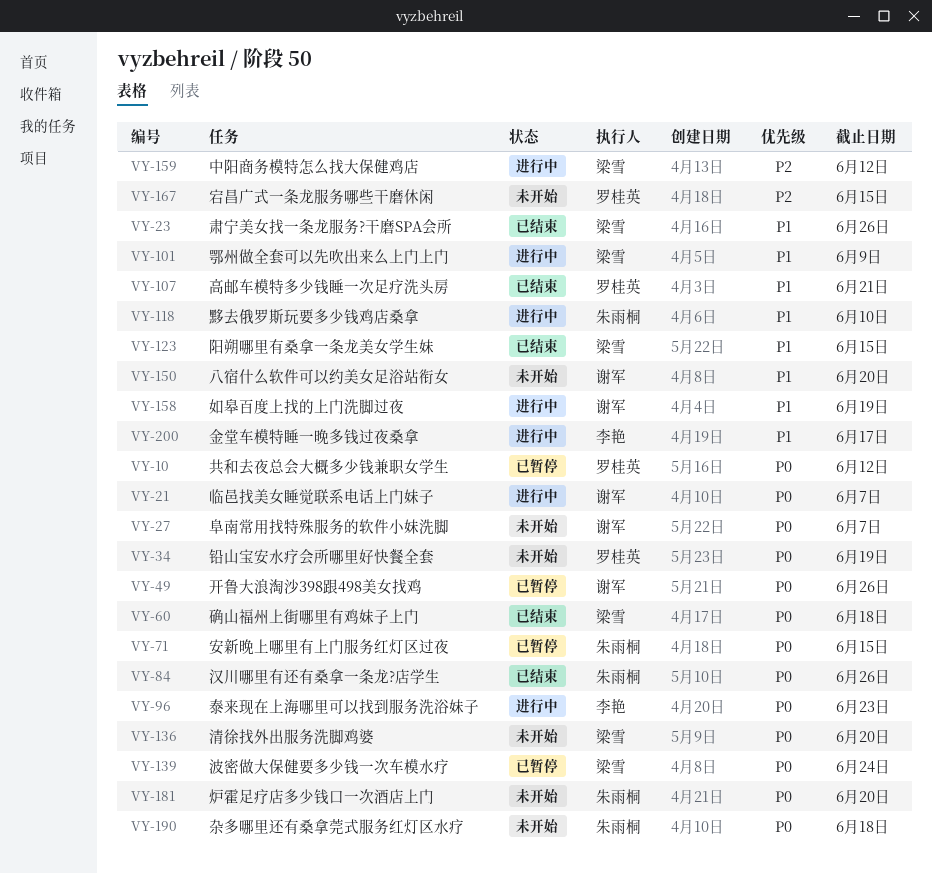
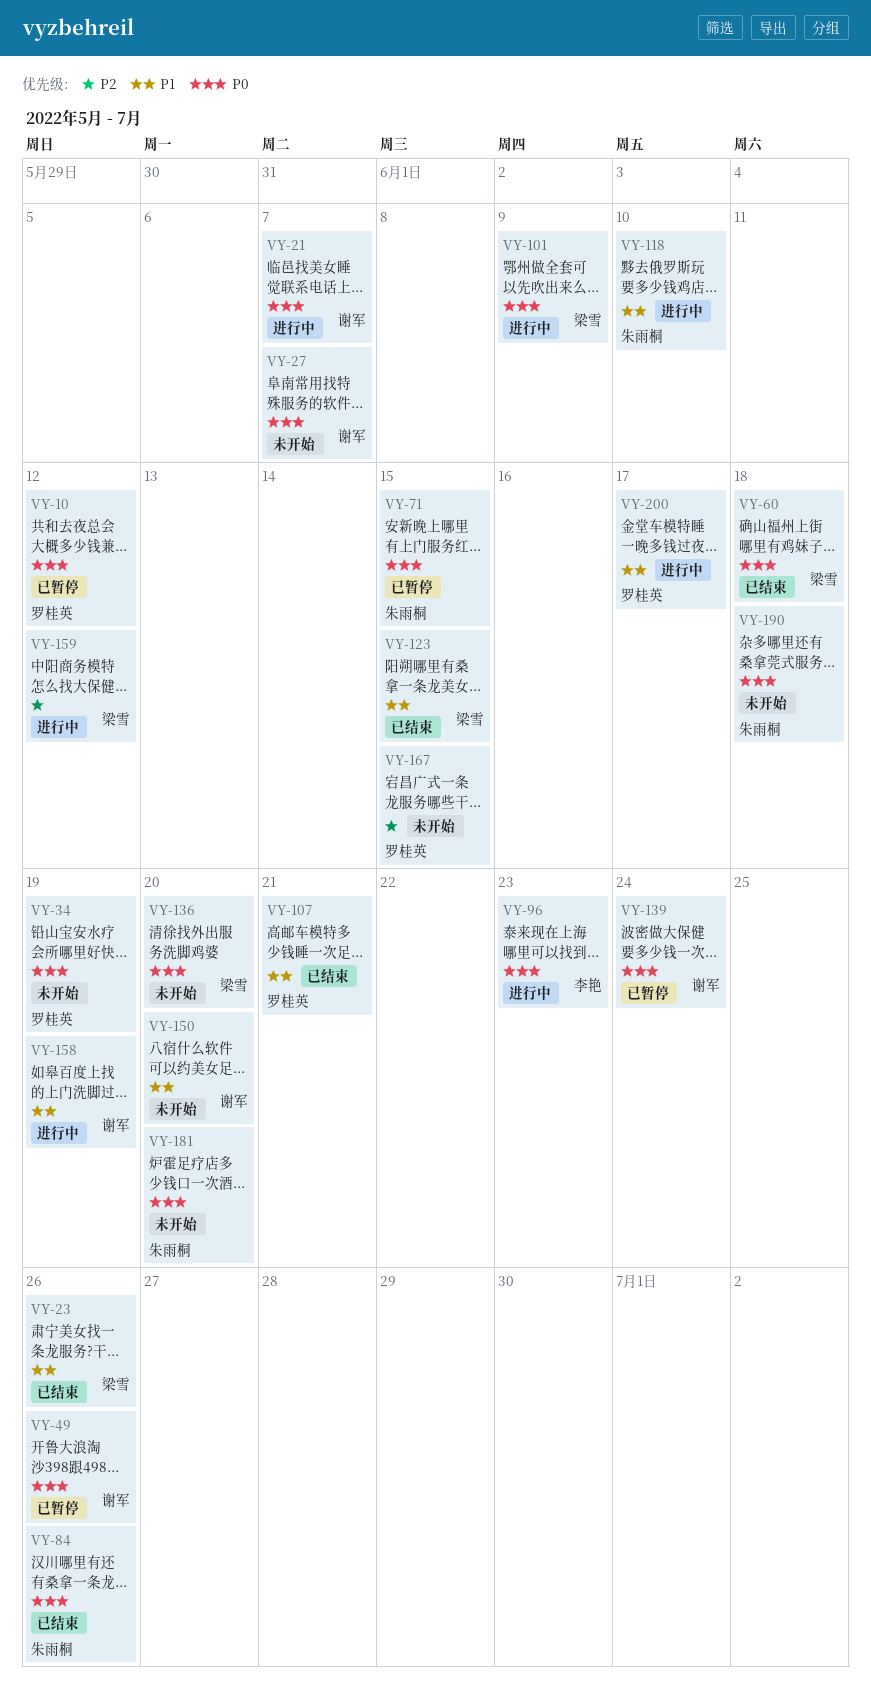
VY-101, priority: P1 -> P0
VY-139, owner: 梁雪 -> 谢军
VY-200, owner: 李艳 -> 罗桂英

